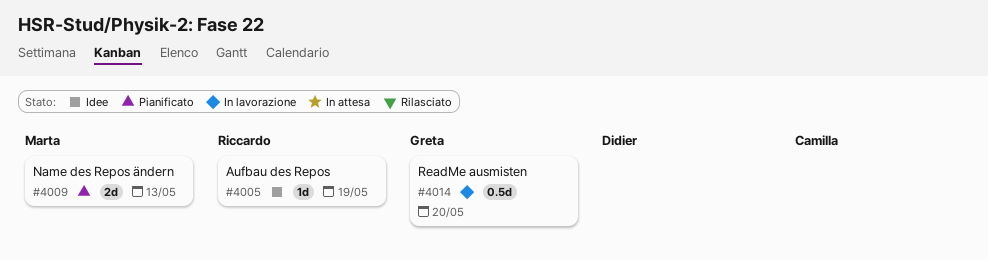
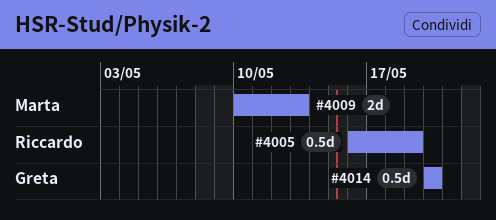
#4005, estimate: 1d -> 0.5d

